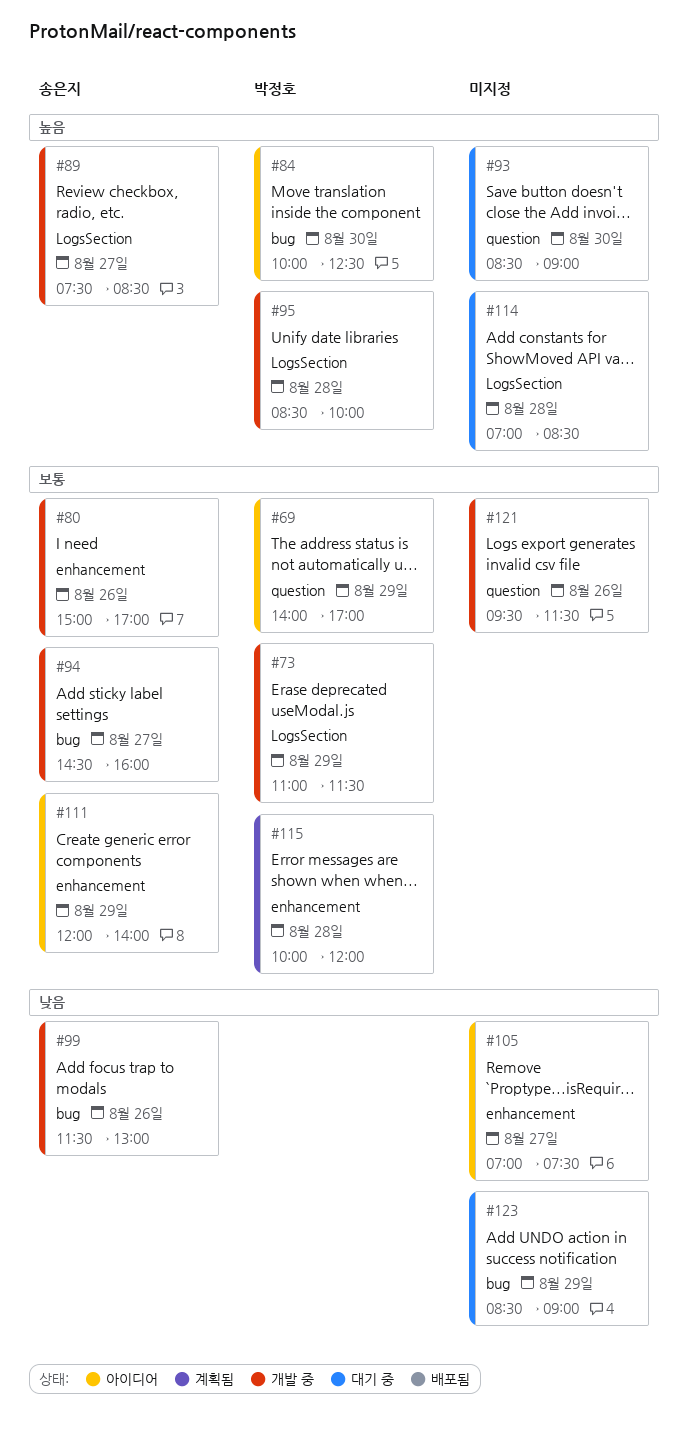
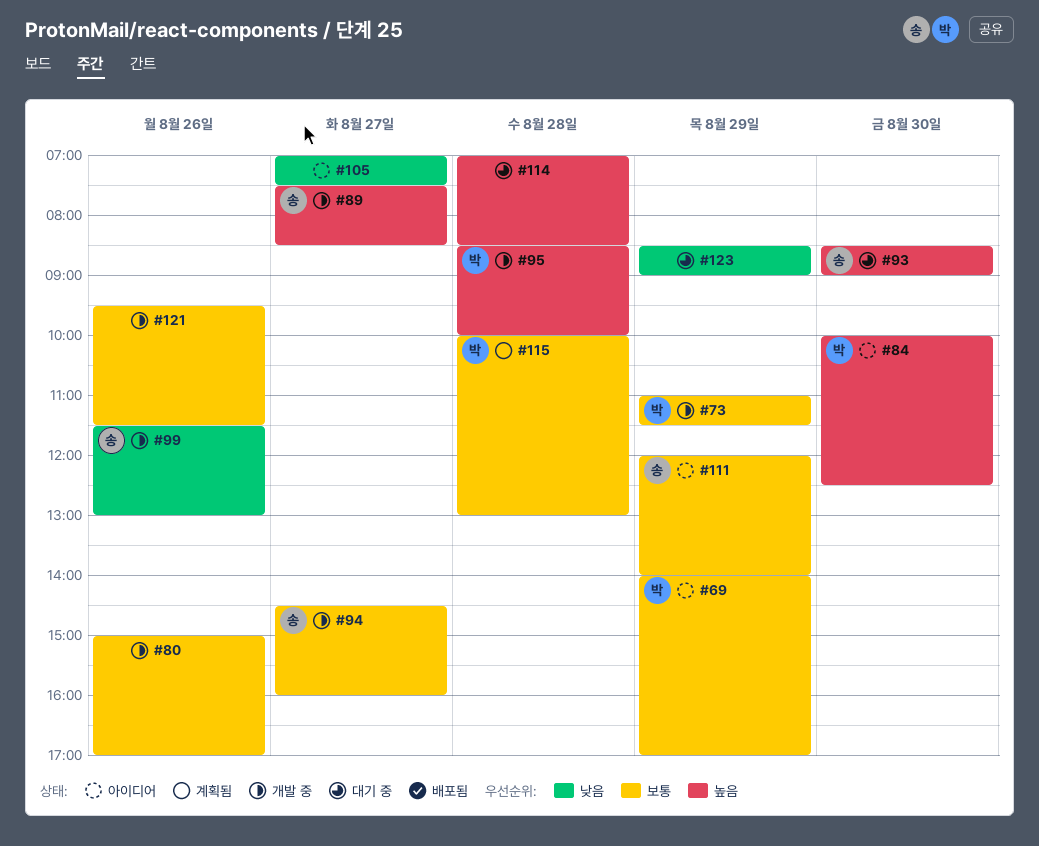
#80, owner: 송은지 -> none
#93, owner: none -> 송은지
#115, ends: 12:00 -> 13:00

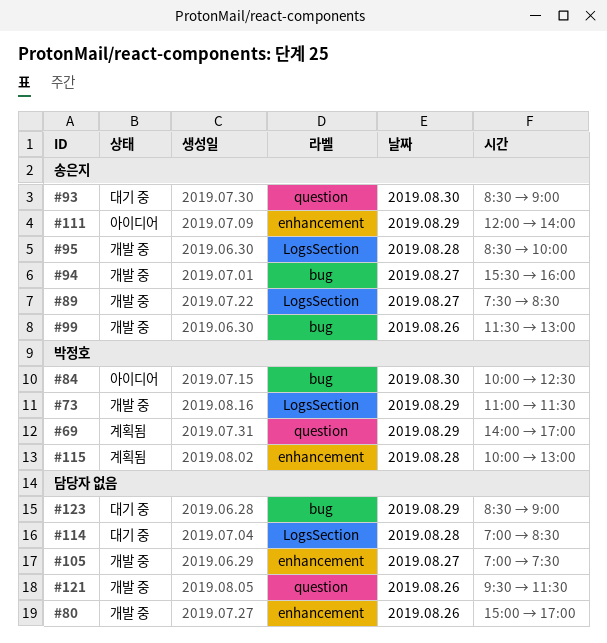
#69, status: 아이디어 -> 계획됨
#94, begins: 14:30 -> 15:30
#95, owner: 박정호 -> 송은지
#105, status: 아이디어 -> 개발 중

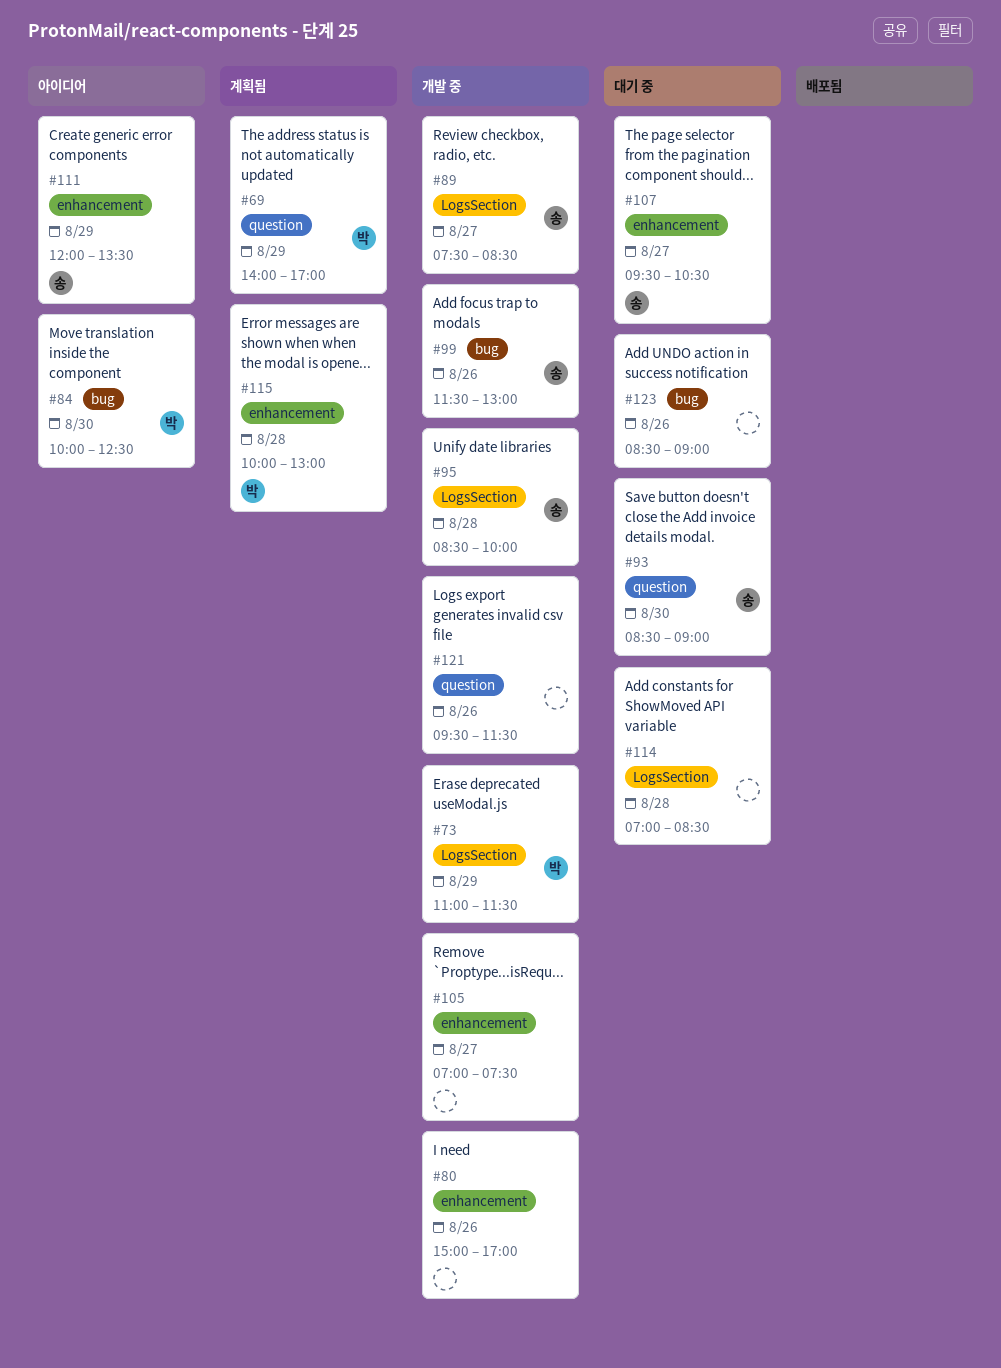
#94: present -> none
#107: none -> present
#111, ends: 14:00 -> 13:30
#123, day: Aug 29 -> Aug 26

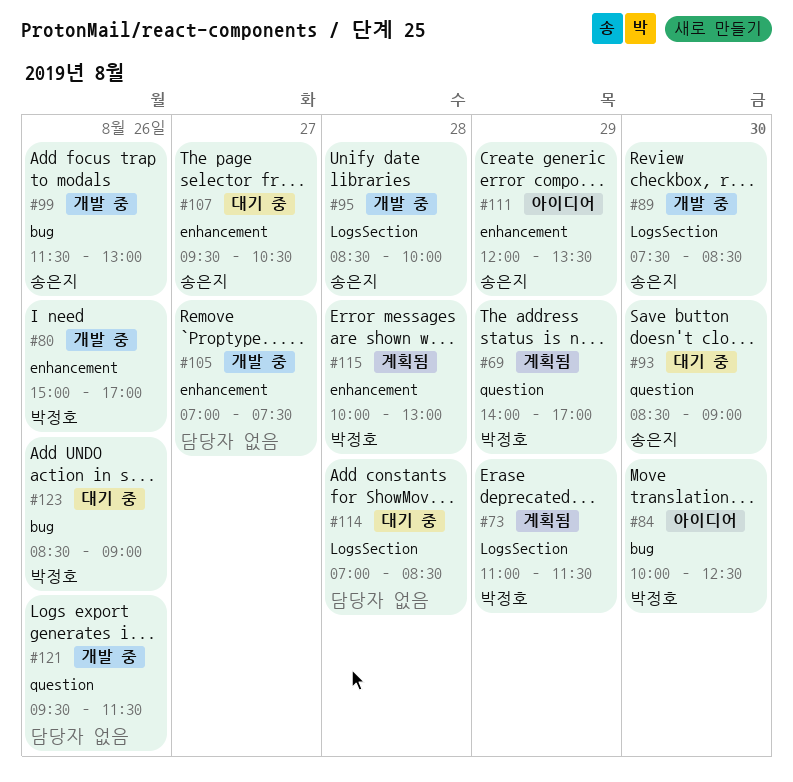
#73, status: 개발 중 -> 계획됨
#80, owner: none -> 박정호
#89, day: Aug 27 -> Aug 30
#123, owner: none -> 박정호

